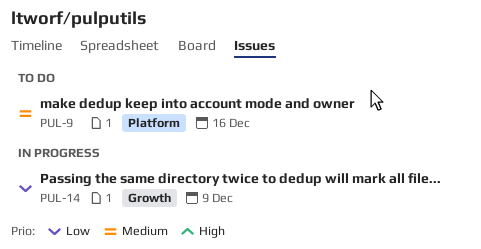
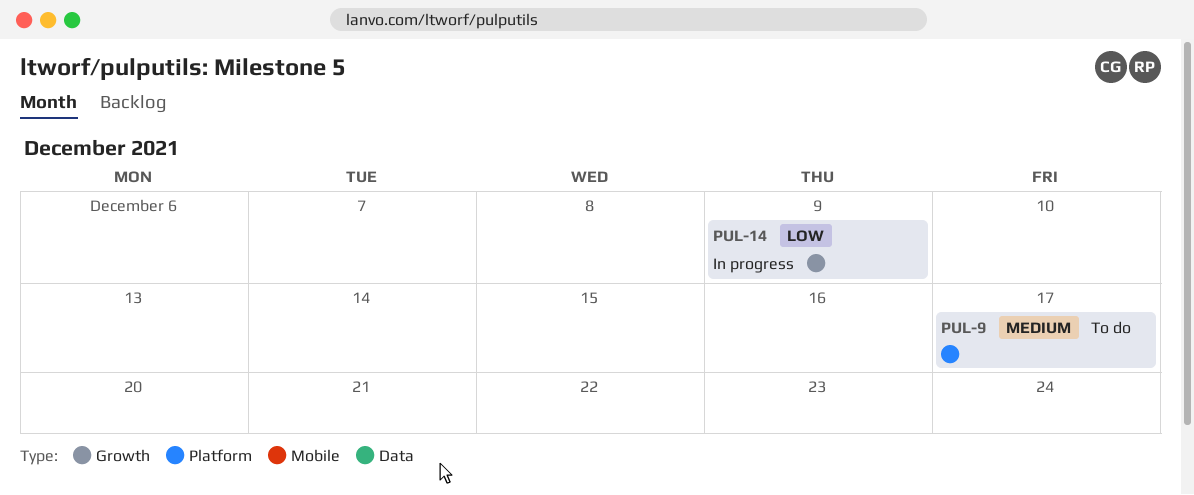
PUL-9, due: Dec 16 -> Dec 17

